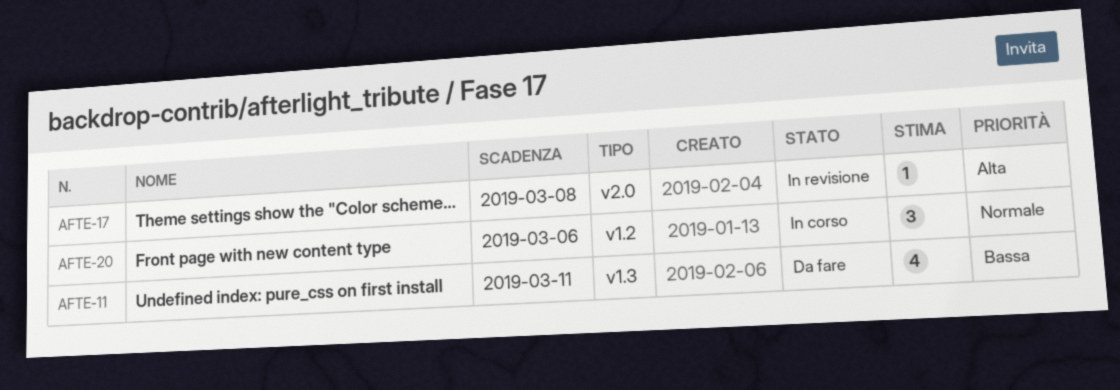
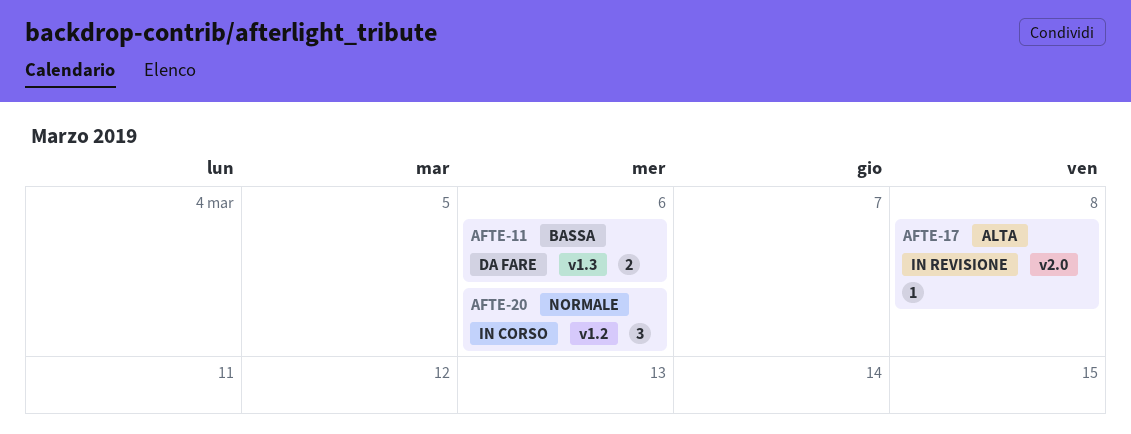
AFTE-11, estimate: 4 -> 2
AFTE-11, due: Mar 11 -> Mar 6

